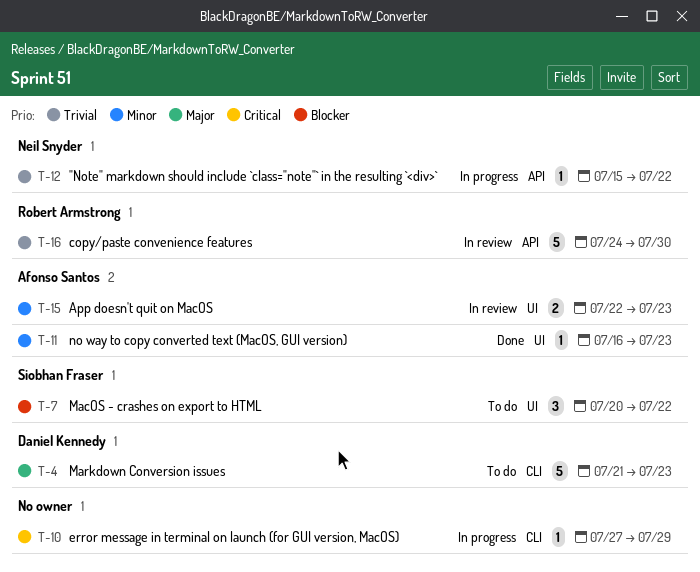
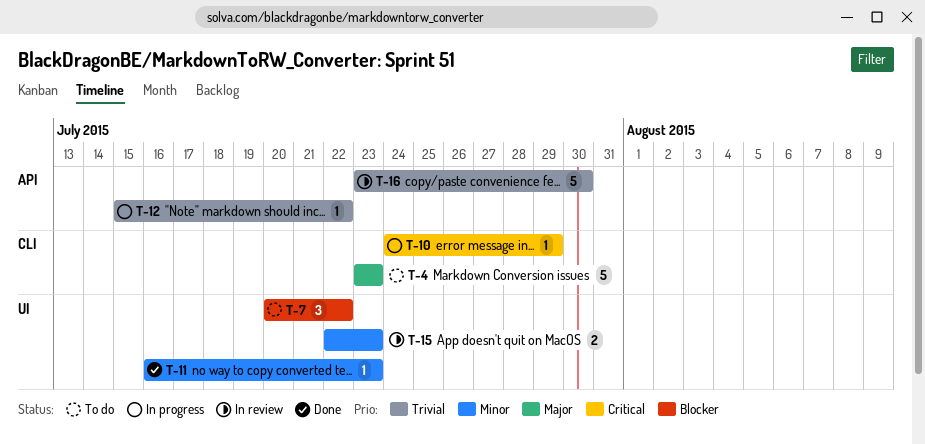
T-4, start: Jul 21 -> Jul 23
T-10, start: Jul 27 -> Jul 24
T-16, start: Jul 24 -> Jul 23

